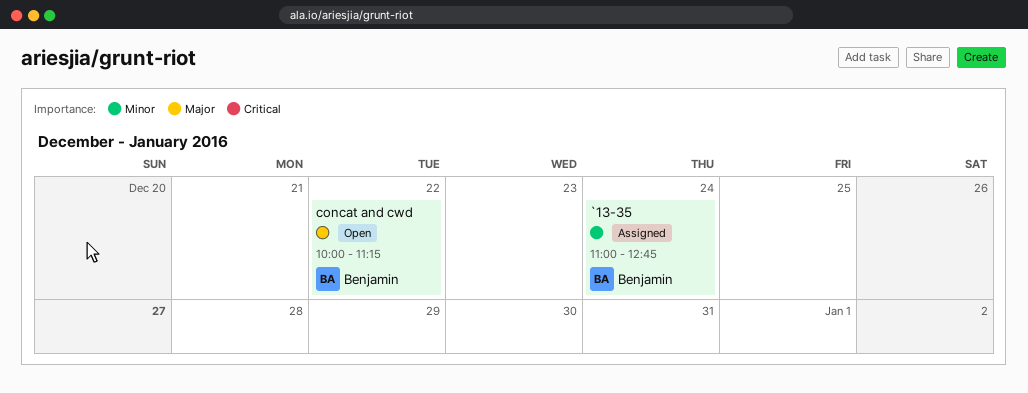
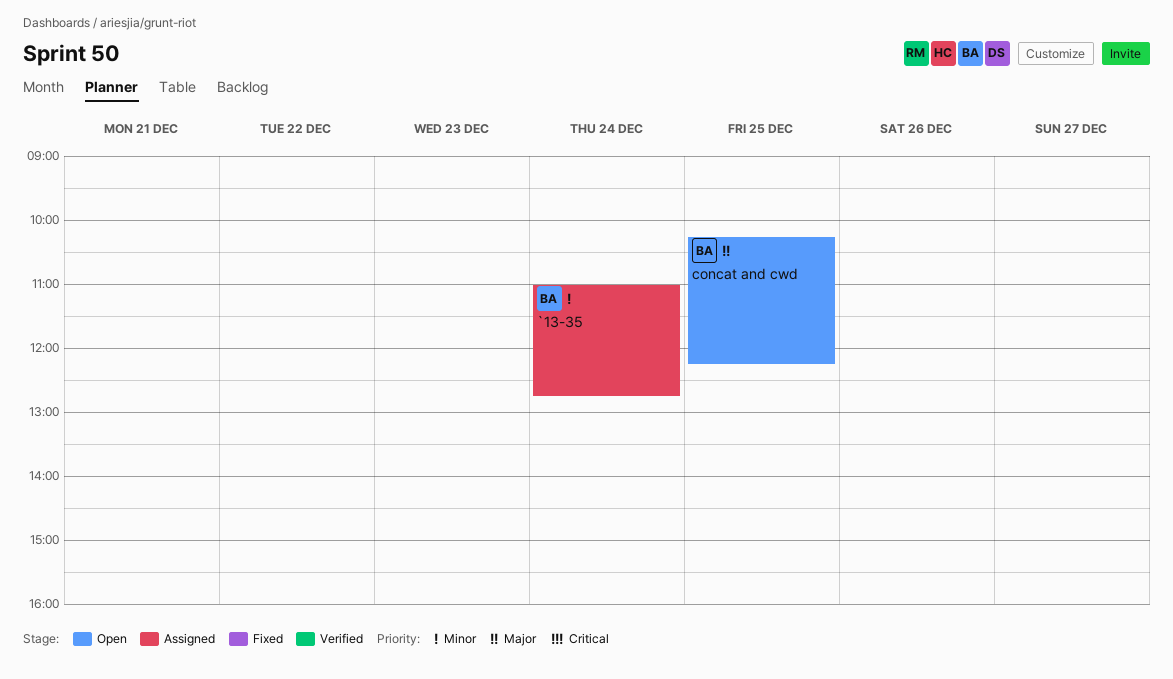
concat and cwd, day: Dec 22 -> Dec 25
concat and cwd, begins: 10:00 -> 10:15
concat and cwd, ends: 11:15 -> 12:15

